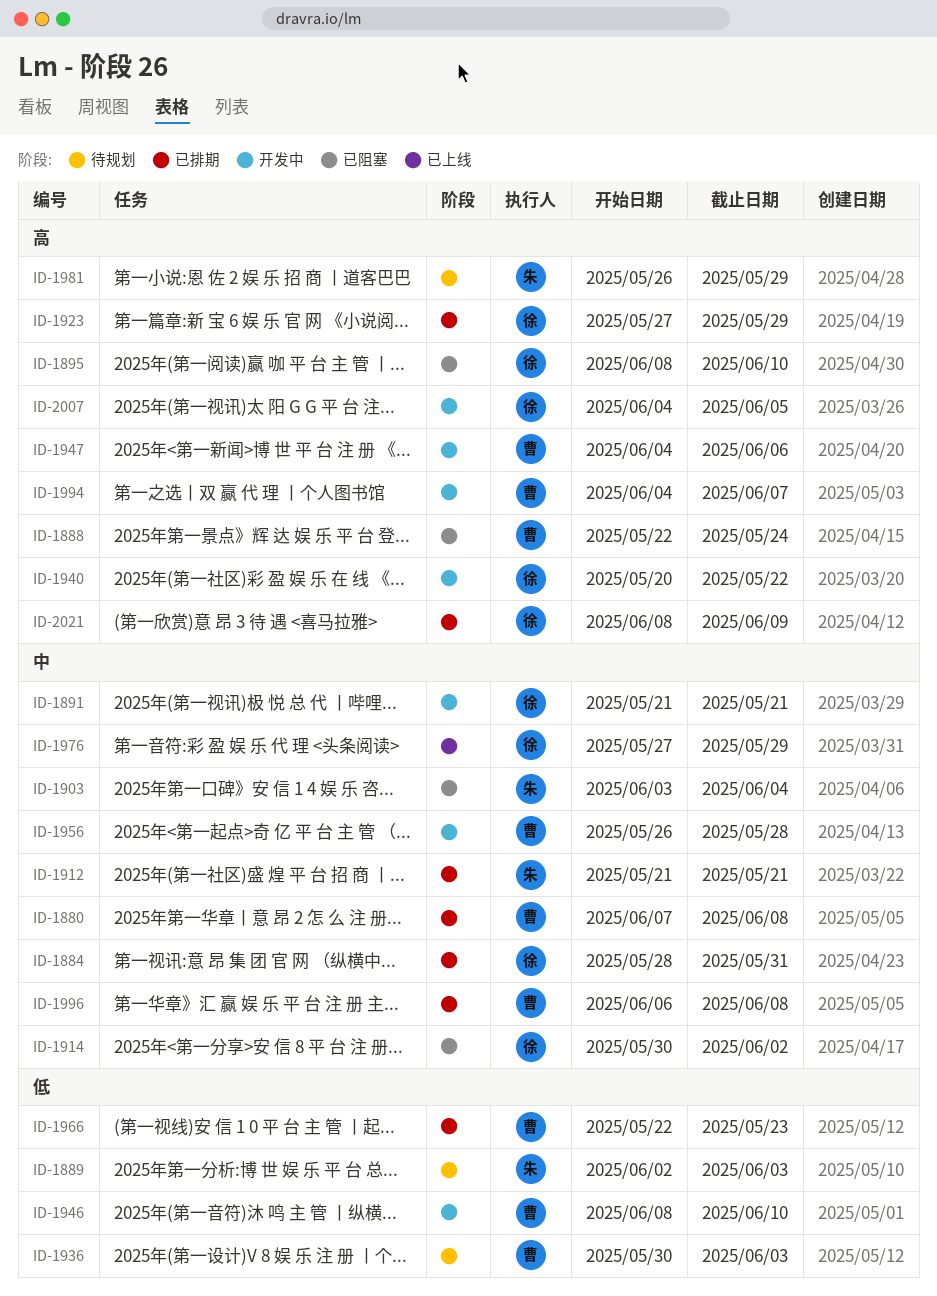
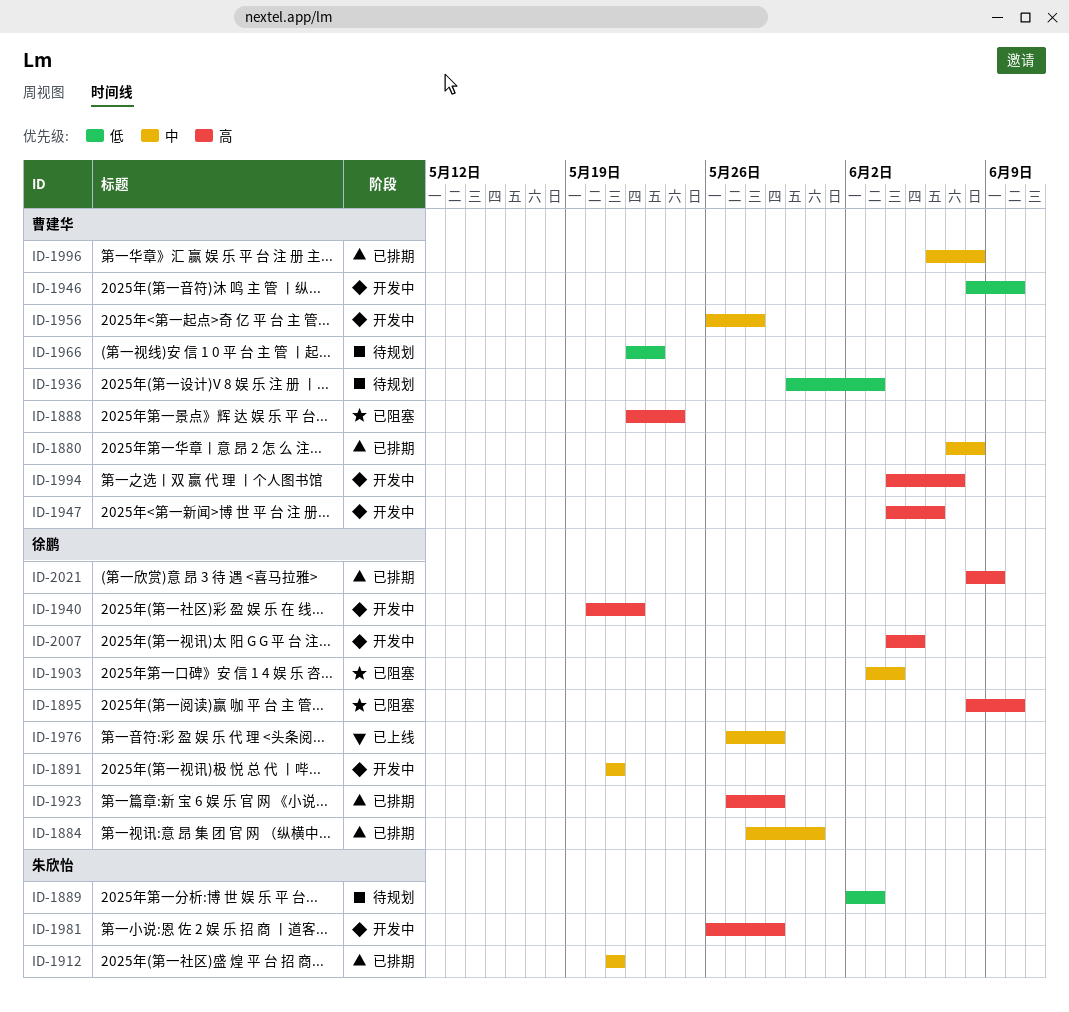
ID-1903, owner: 朱欣怡 -> 徐鹏
ID-1914: present -> none
ID-1966, status: 已排期 -> 待规划
ID-1981, status: 待规划 -> 开发中

